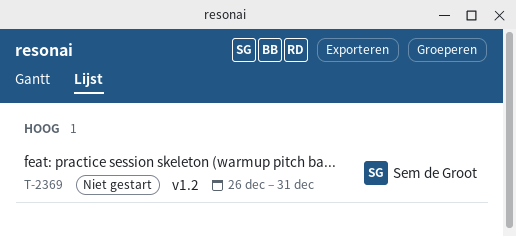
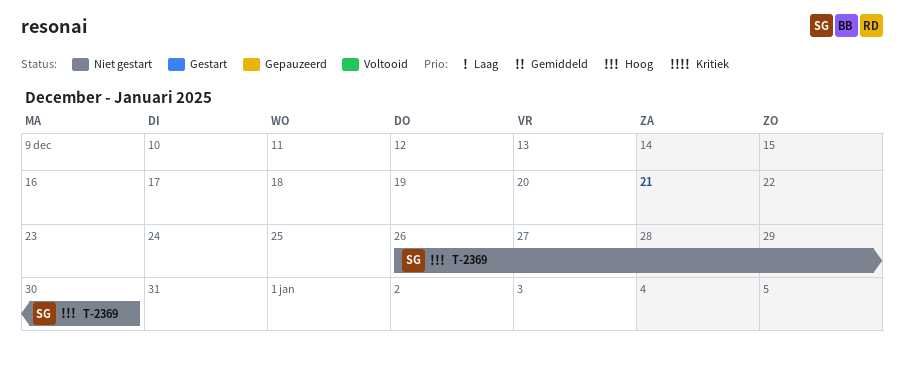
T-2369, due: Dec 31 -> Dec 30

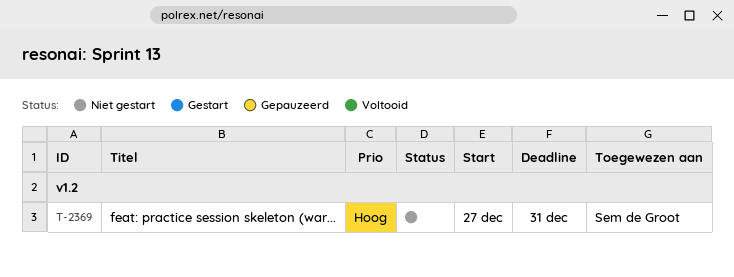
T-2369, start: Dec 26 -> Dec 27
T-2369, due: Dec 30 -> Dec 31

